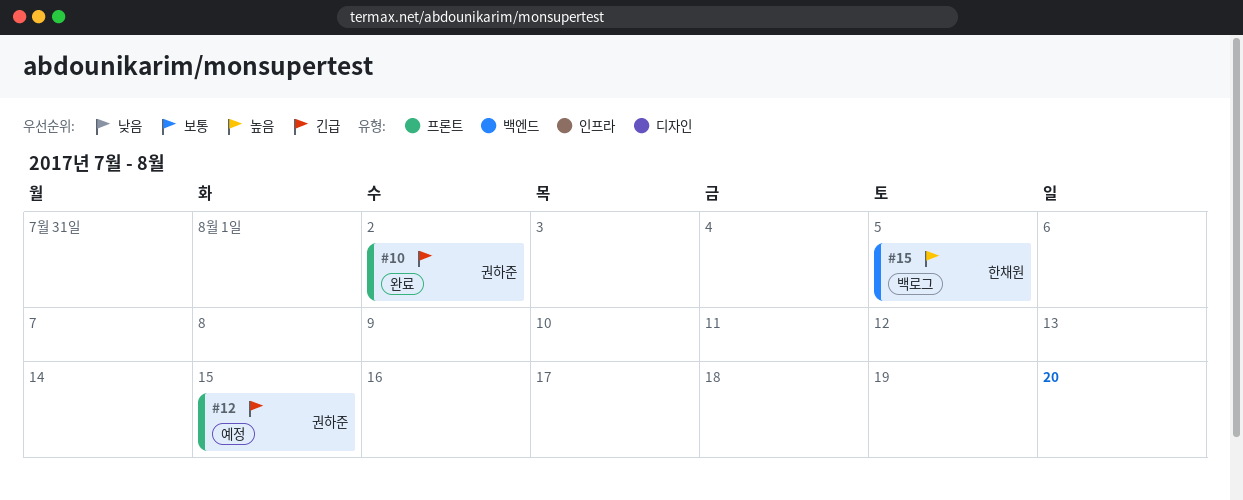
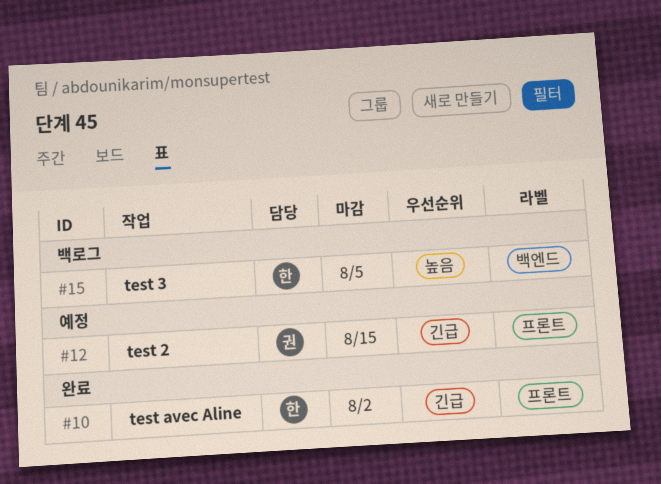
#10, owner: 권하준 -> 한채원

